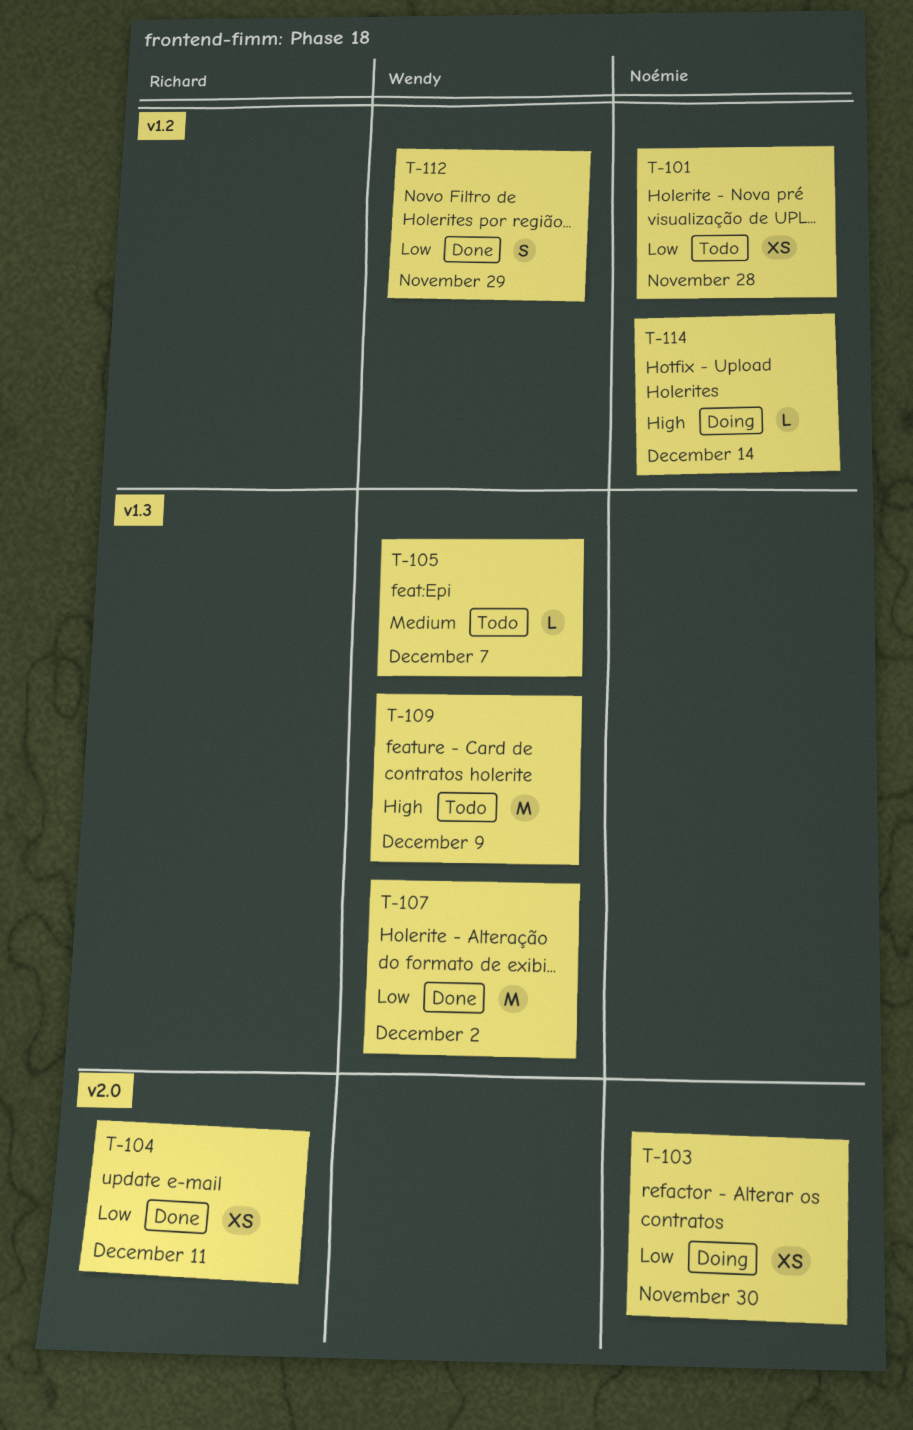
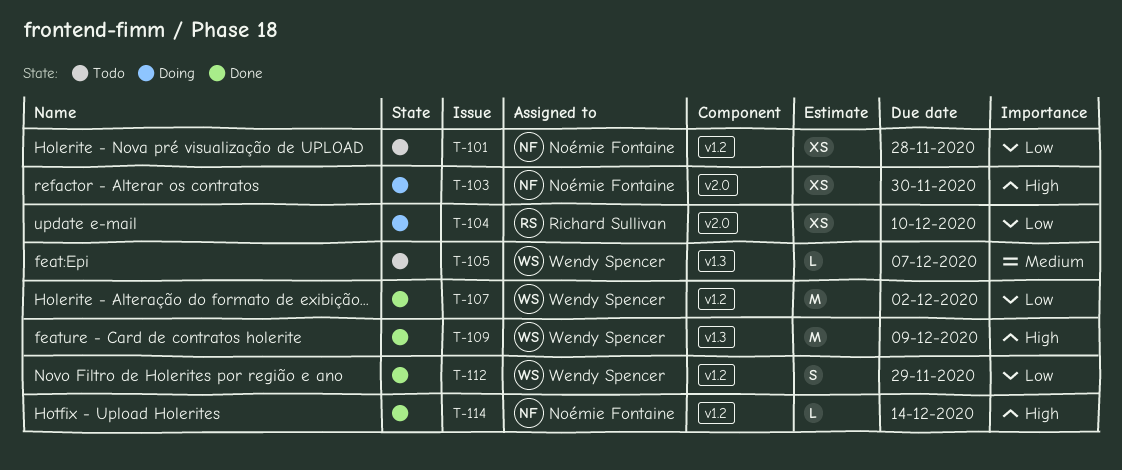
T-103, priority: Low -> High
T-104, status: Done -> Doing
T-104, due: Dec 11 -> Dec 10
T-107, label: v1.3 -> v1.2
T-109, status: Todo -> Done
T-114, status: Doing -> Done

